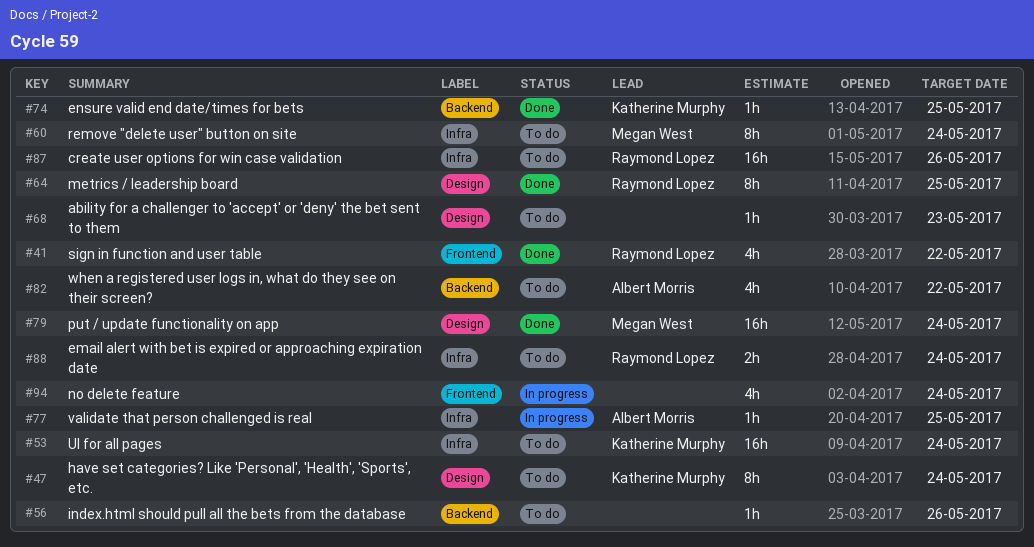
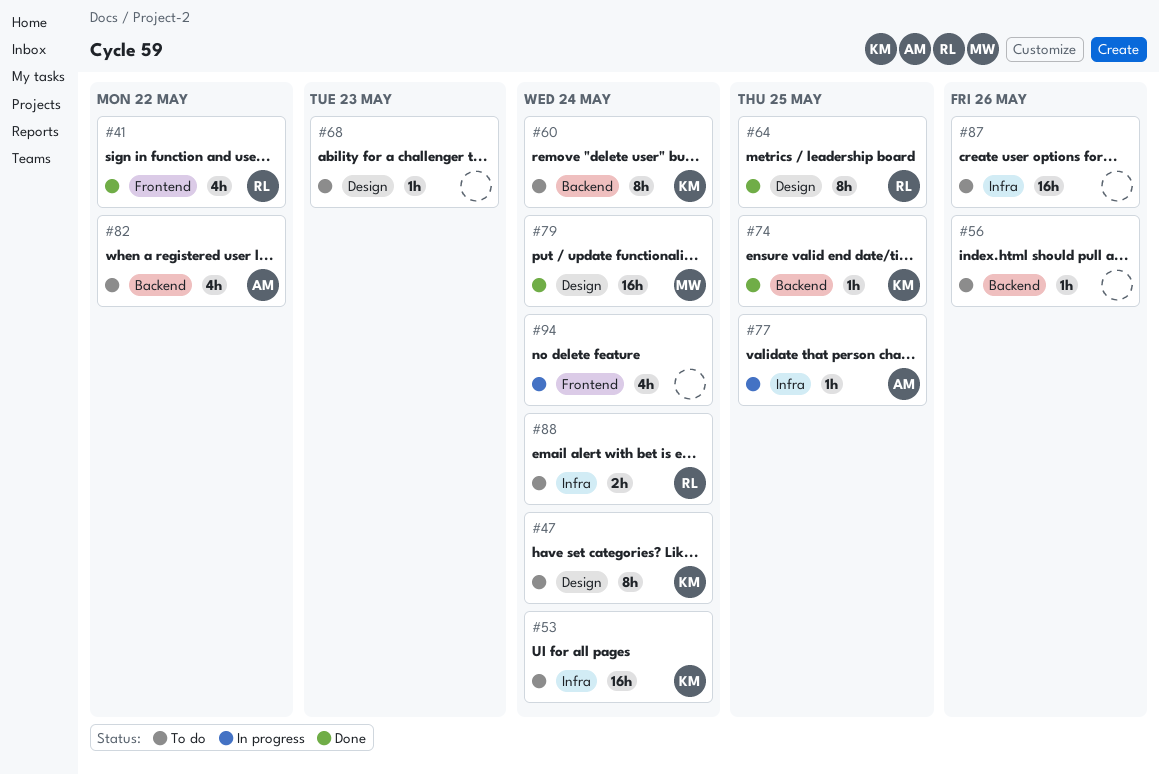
#60, owner: Megan West -> Katherine Murphy
#60, label: Infra -> Backend
#87, owner: Raymond Lopez -> none

